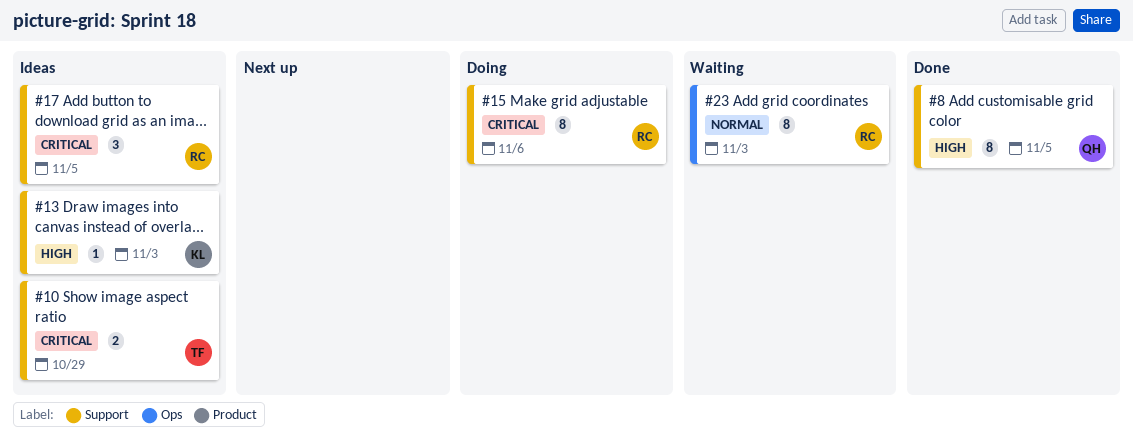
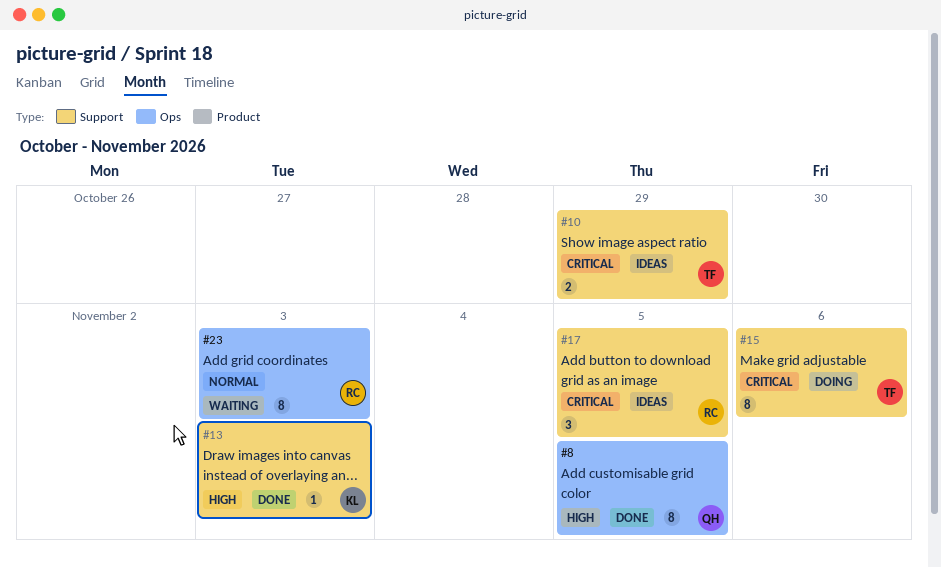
#8, label: Support -> Ops
#13, status: Ideas -> Done
#15, owner: RC -> TF

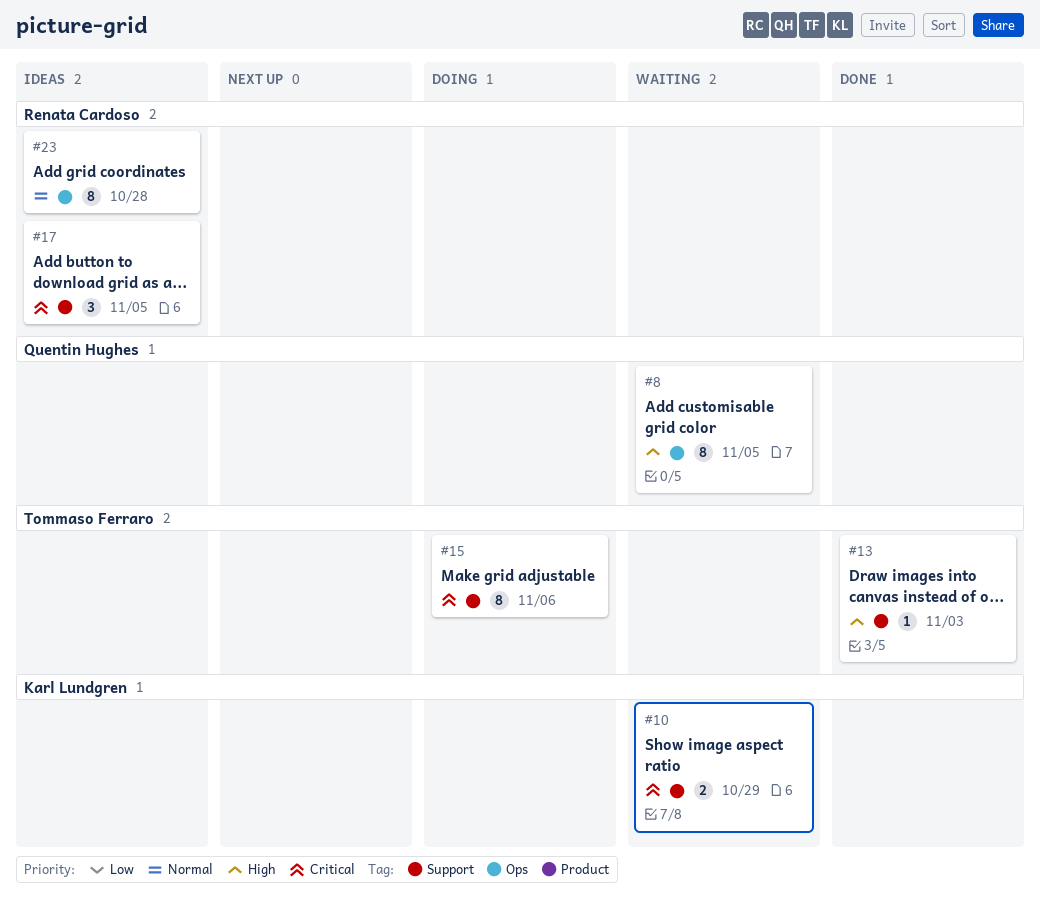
#8, status: Done -> Waiting
#10, status: Ideas -> Waiting
#10, owner: Tommaso Ferraro -> Karl Lundgren
#13, owner: Karl Lundgren -> Tommaso Ferraro
#23, status: Waiting -> Ideas
#23, due: Nov 3 -> Oct 28

